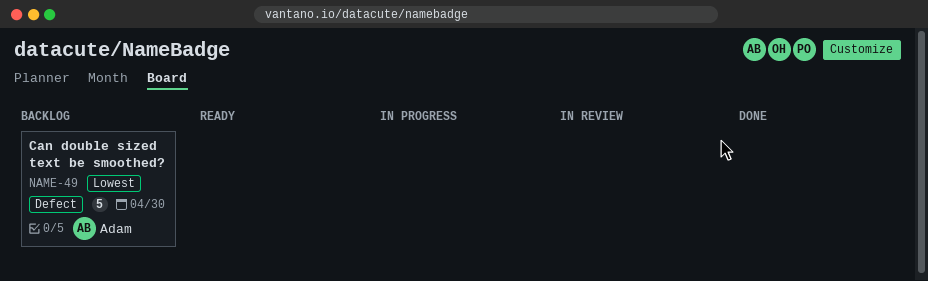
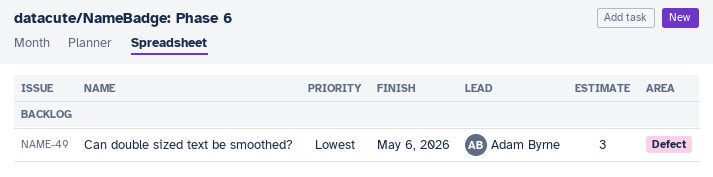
NAME-49, estimate: 5 -> 3
NAME-49, due: Apr 30 -> May 6

